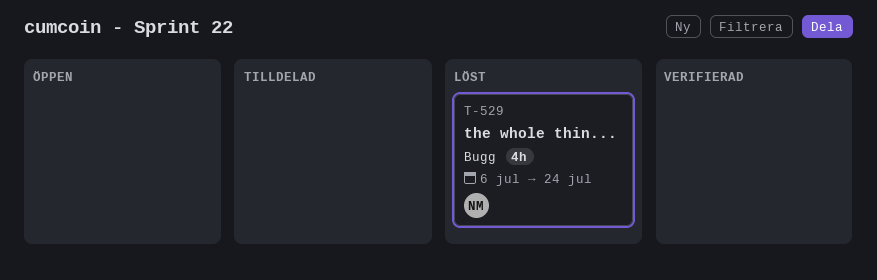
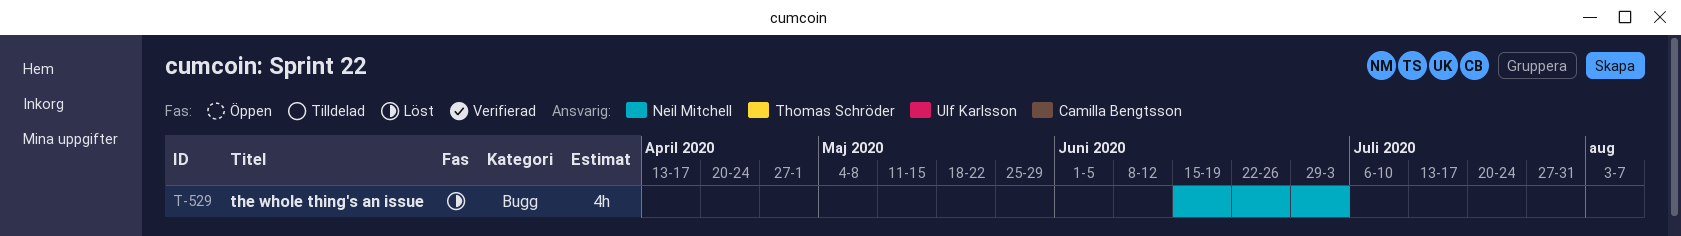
T-529, start: Jul 6 -> Jun 15
T-529, due: Jul 24 -> Jul 3

